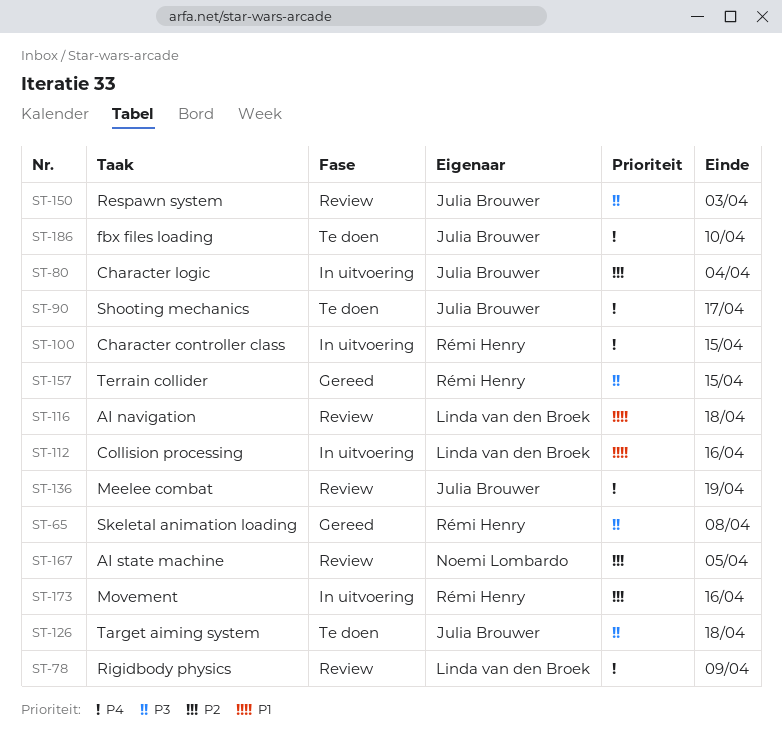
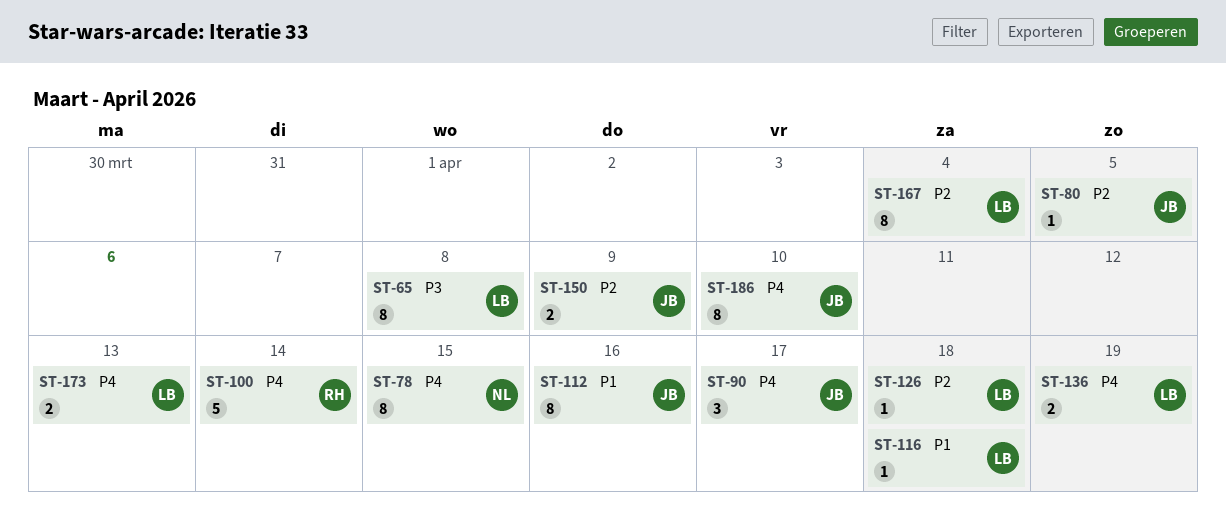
ST-65, owner: Rémi Henry -> Linda van den Broek
ST-78, owner: Linda van den Broek -> Noemi Lombardo
ST-78, due: Apr 9 -> Apr 15
ST-80, due: Apr 4 -> Apr 5
ST-100, due: Apr 15 -> Apr 14
ST-112, owner: Linda van den Broek -> Julia Brouwer
ST-126, owner: Julia Brouwer -> Linda van den Broek
ST-126, priority: P3 -> P2
ST-136, owner: Julia Brouwer -> Linda van den Broek
ST-150, priority: P3 -> P2
ST-150, due: Apr 3 -> Apr 9
ST-157: present -> none
ST-167, owner: Noemi Lombardo -> Linda van den Broek
ST-167, due: Apr 5 -> Apr 4
ST-173, owner: Rémi Henry -> Linda van den Broek
ST-173, priority: P2 -> P4
ST-173, due: Apr 16 -> Apr 13

